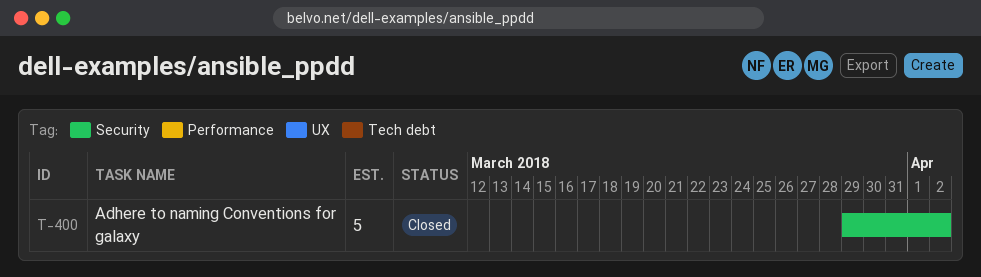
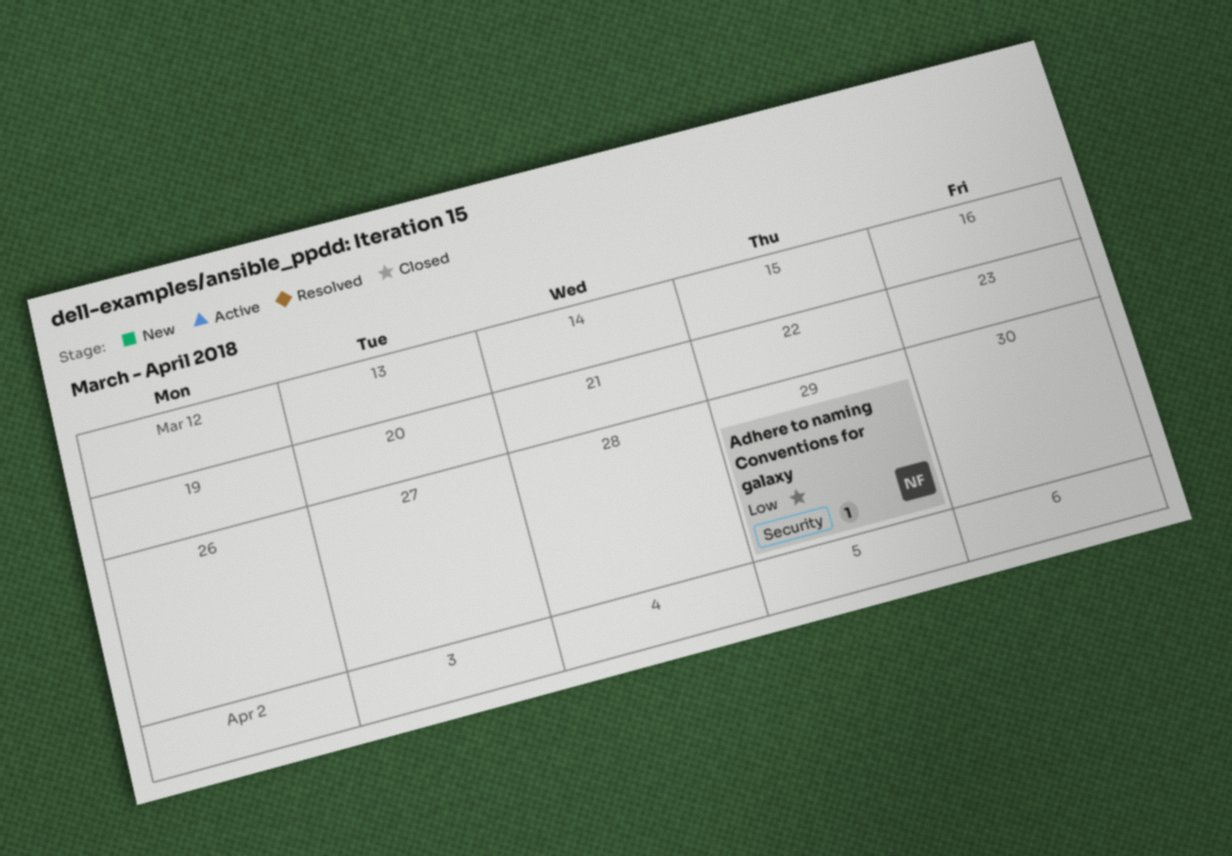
Adhere to naming Conventions for galaxy, estimate: 5 -> 1
Adhere to naming Conventions for galaxy, due: Apr 2 -> Mar 29

